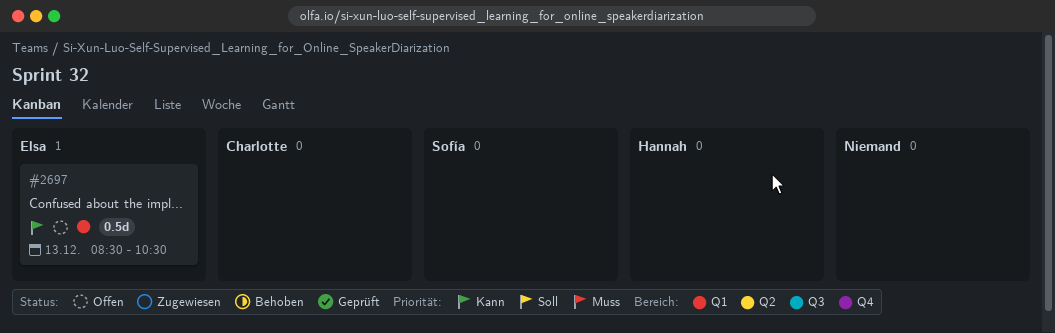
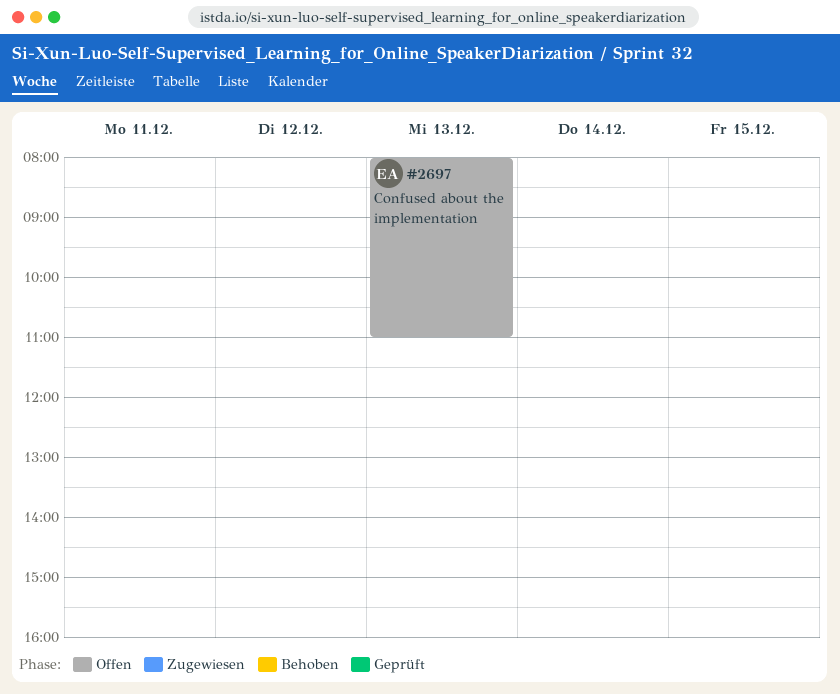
#2697, begins: 08:30 -> 08:00
#2697, ends: 10:30 -> 11:00

